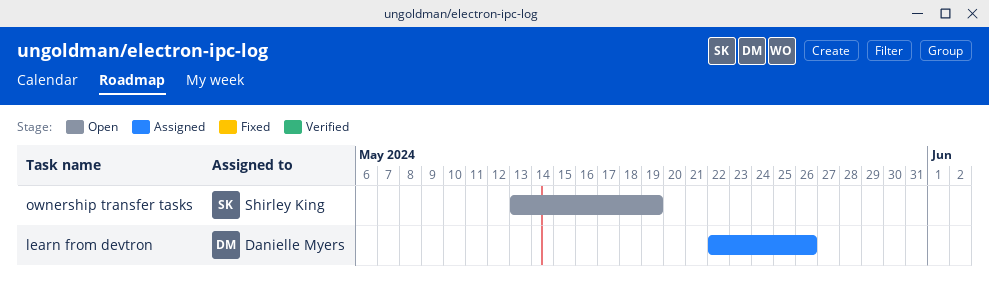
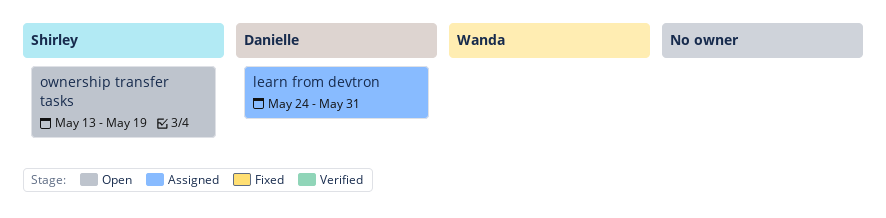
learn from devtron, start: May 22 -> May 24
learn from devtron, due: May 26 -> May 31

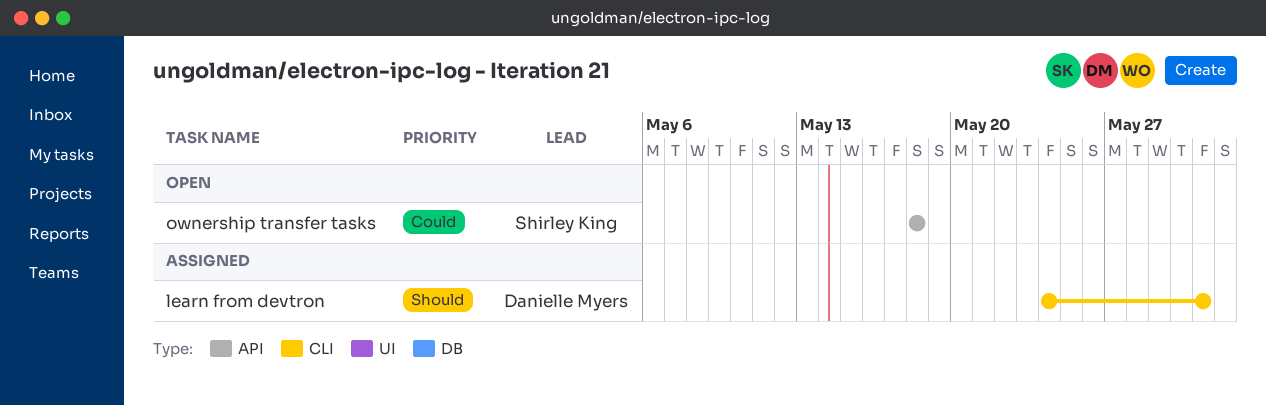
ownership transfer tasks, start: May 13 -> May 18
ownership transfer tasks, due: May 19 -> May 18

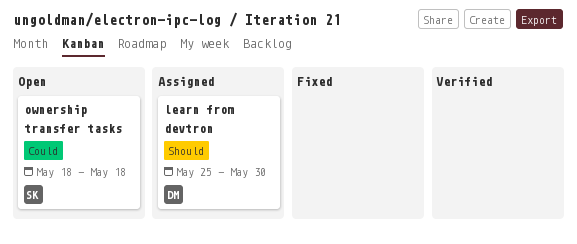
learn from devtron, start: May 24 -> May 25
learn from devtron, due: May 31 -> May 30

